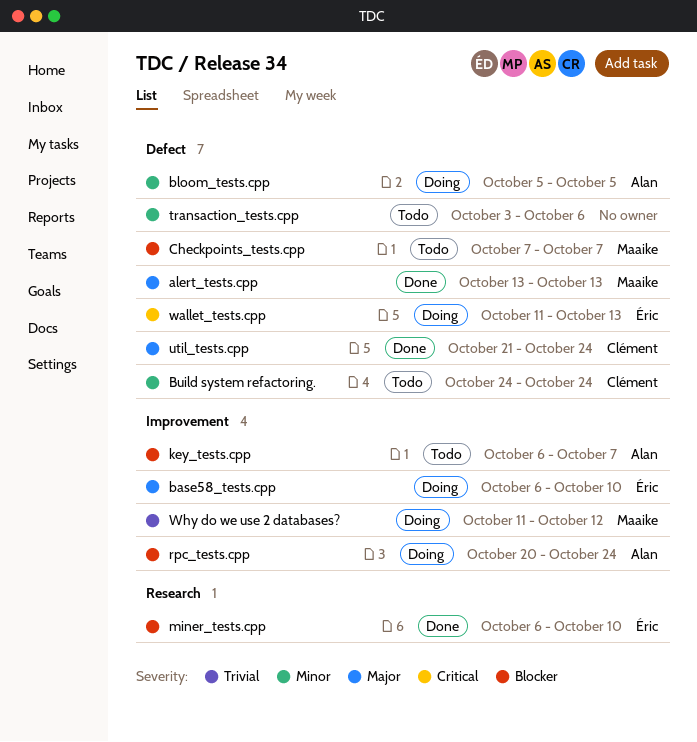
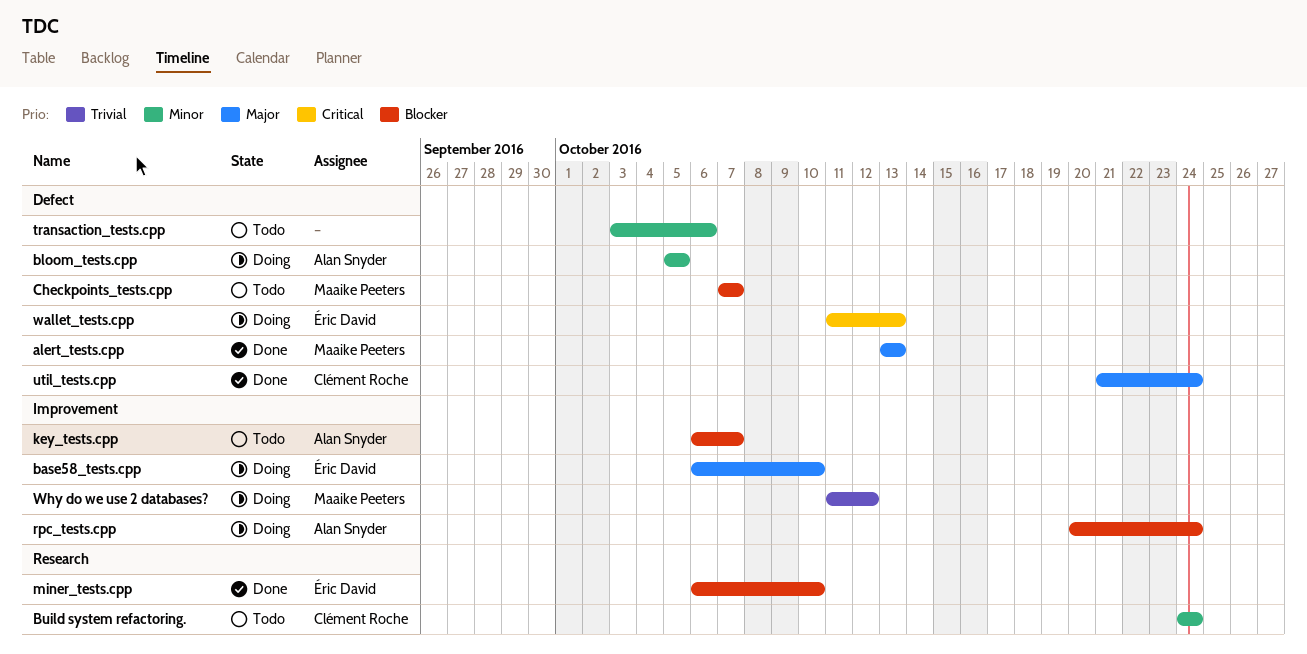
Build system refactoring., label: Defect -> Research

